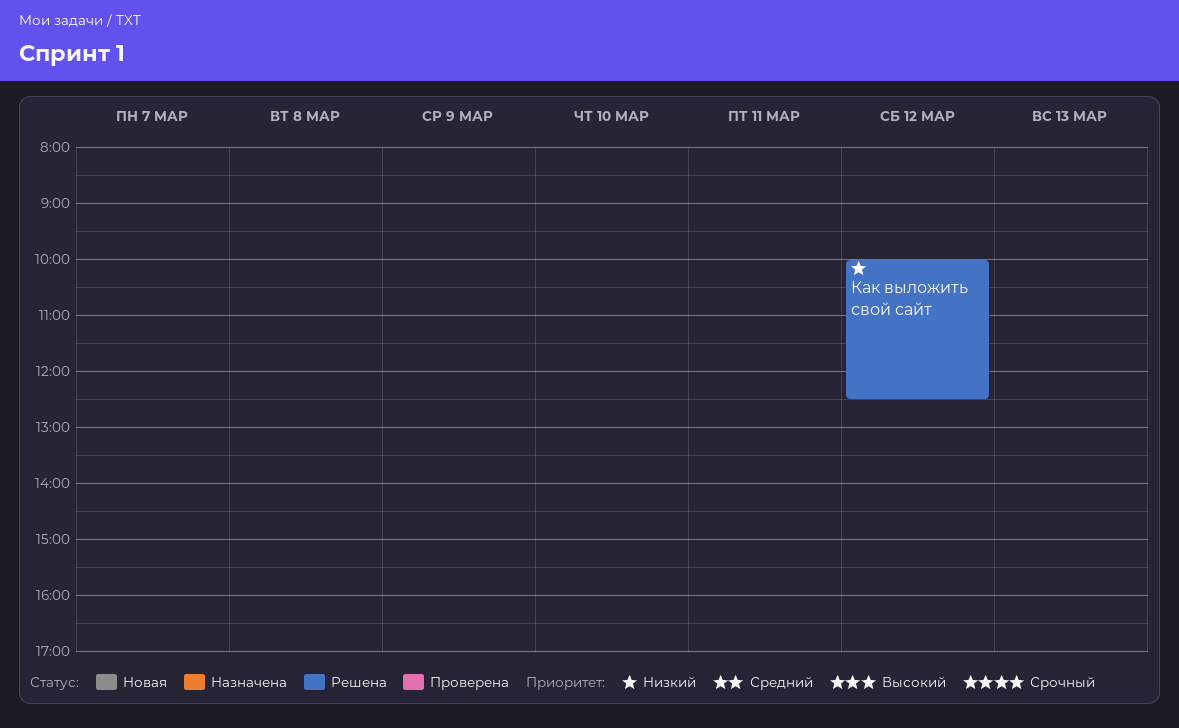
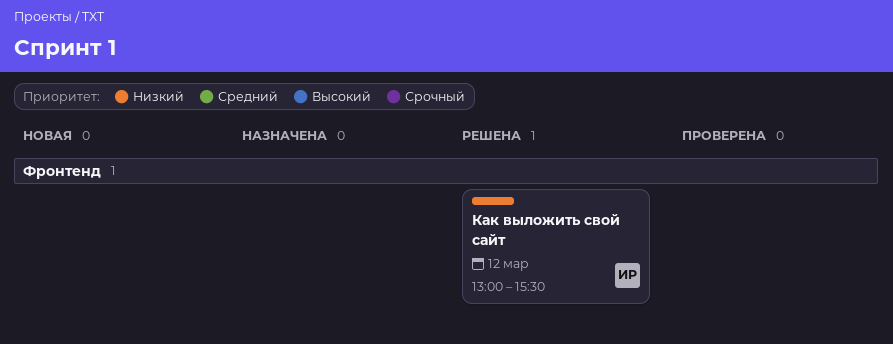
Как выложить свой сайт, begins: 10:00 -> 13:00
Как выложить свой сайт, ends: 12:30 -> 15:30

